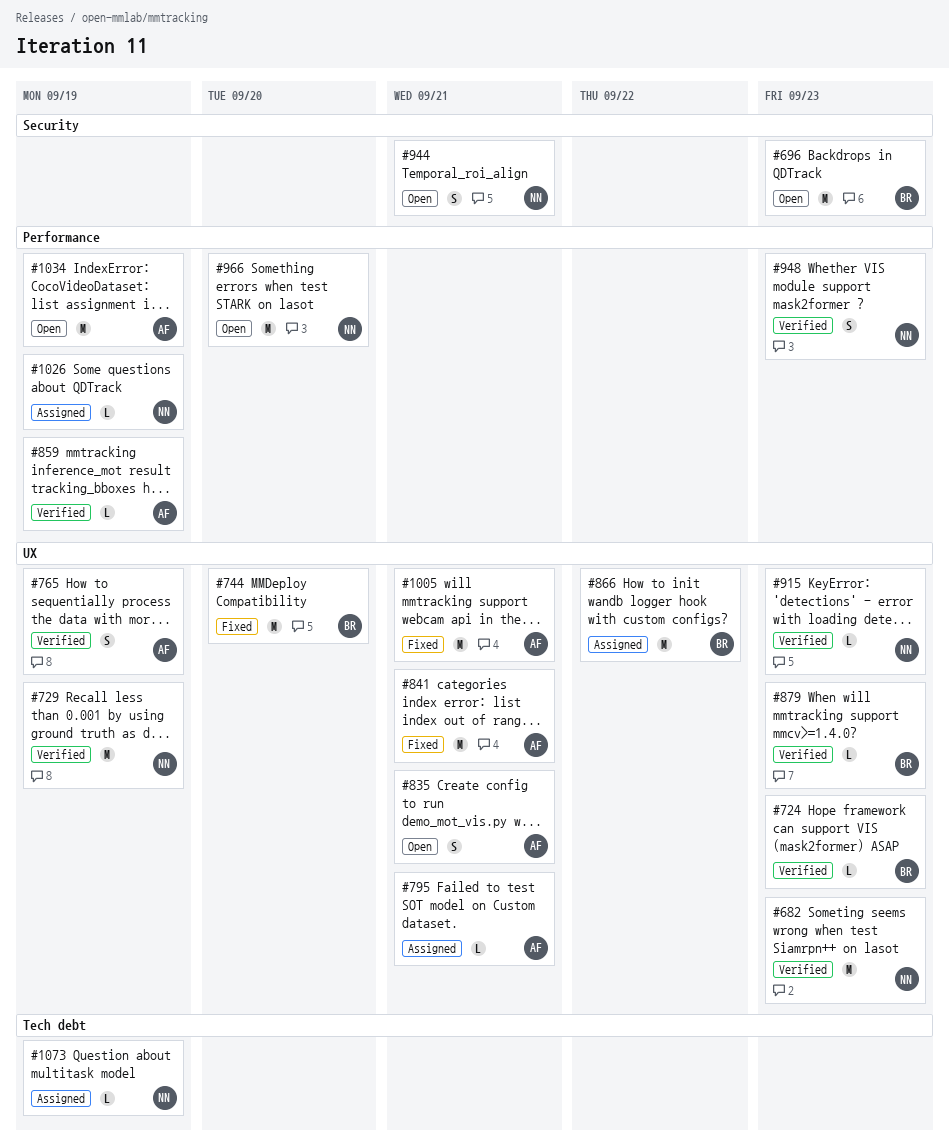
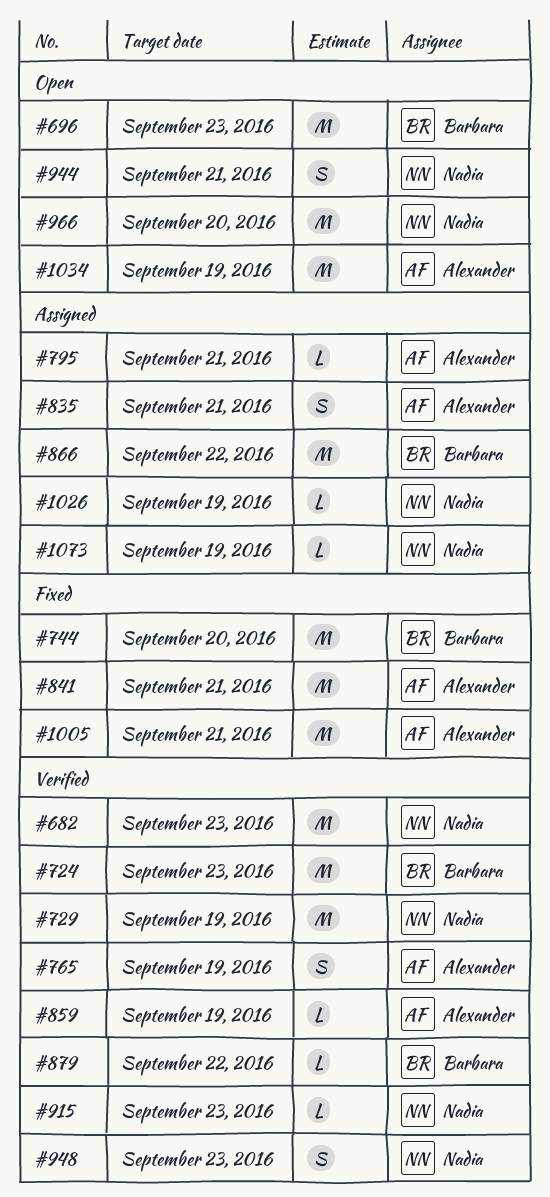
#724, estimate: L -> M
#835, status: Open -> Assigned
#879, due: Sep 23 -> Sep 22

